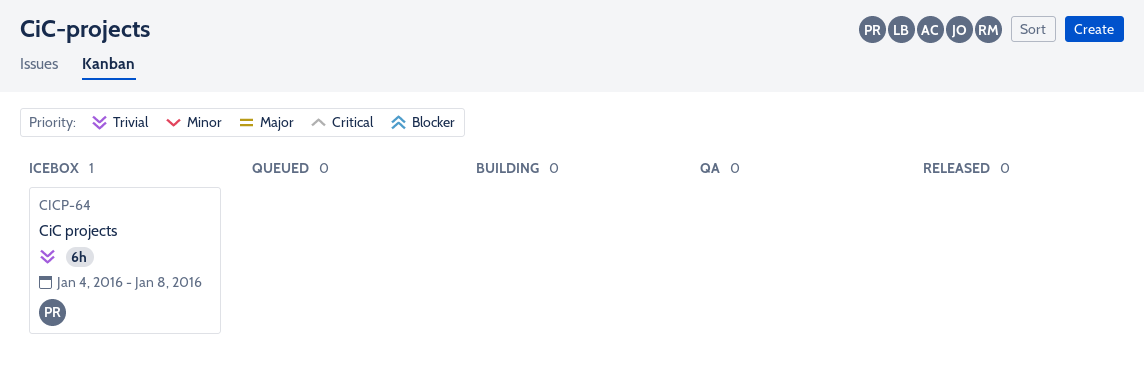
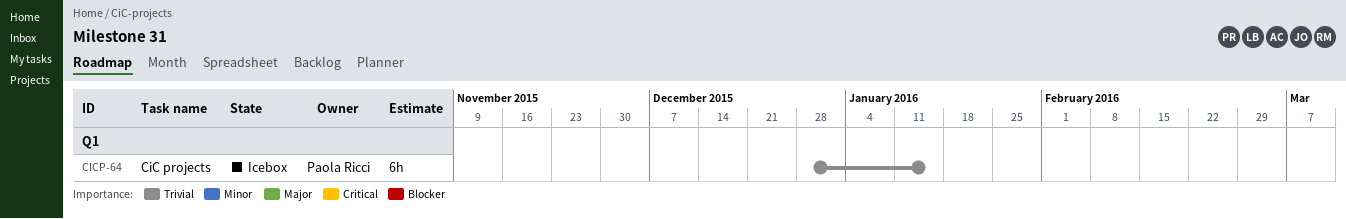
CICP-64, start: Jan 4 -> Dec 28
CICP-64, due: Jan 8 -> Jan 15

